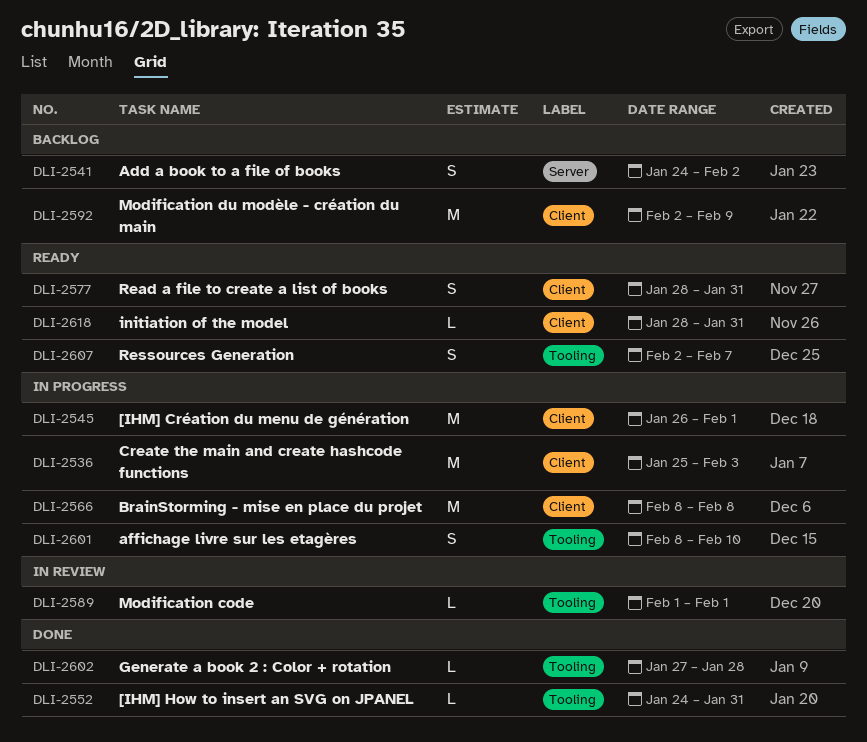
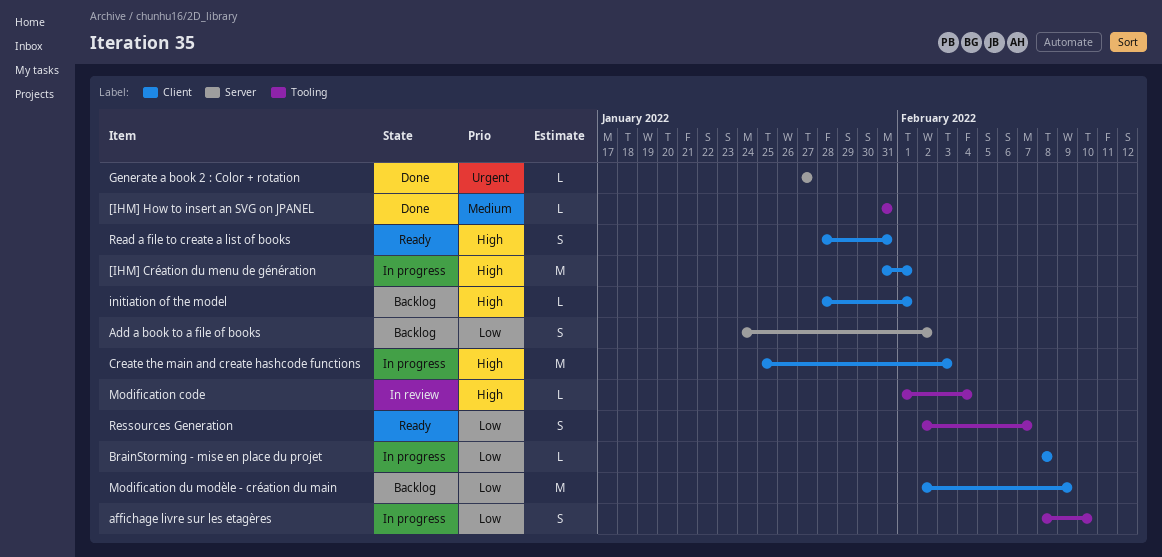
[IHM] Création du menu de génération, start: Jan 26 -> Jan 31
[IHM] How to insert an SVG on JPANEL, start: Jan 24 -> Jan 31
BrainStorming - mise en place du projet, estimate: M -> L
Generate a book 2 : Color + rotation, label: Tooling -> Server
Generate a book 2 : Color + rotation, due: Jan 28 -> Jan 27
initiation of the model, status: Ready -> Backlog
initiation of the model, due: Jan 31 -> Feb 1
Modification code, due: Feb 1 -> Feb 4

